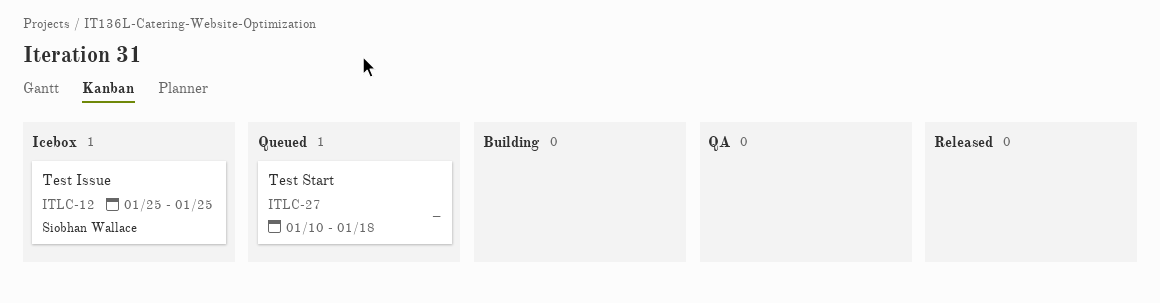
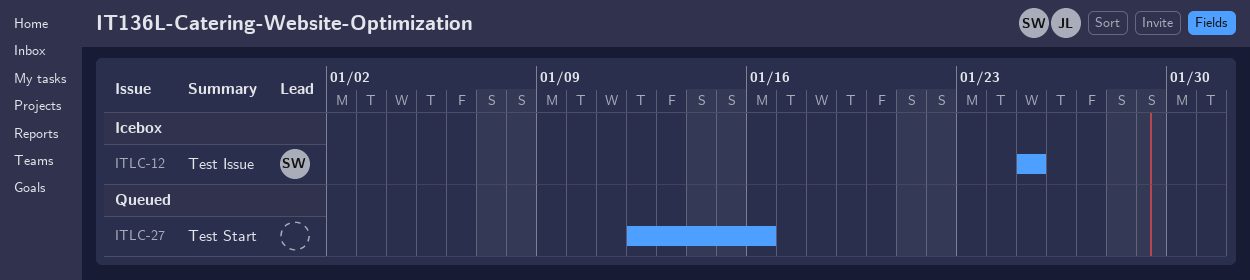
ITLC-27, start: Jan 10 -> Jan 12
ITLC-27, due: Jan 18 -> Jan 16

